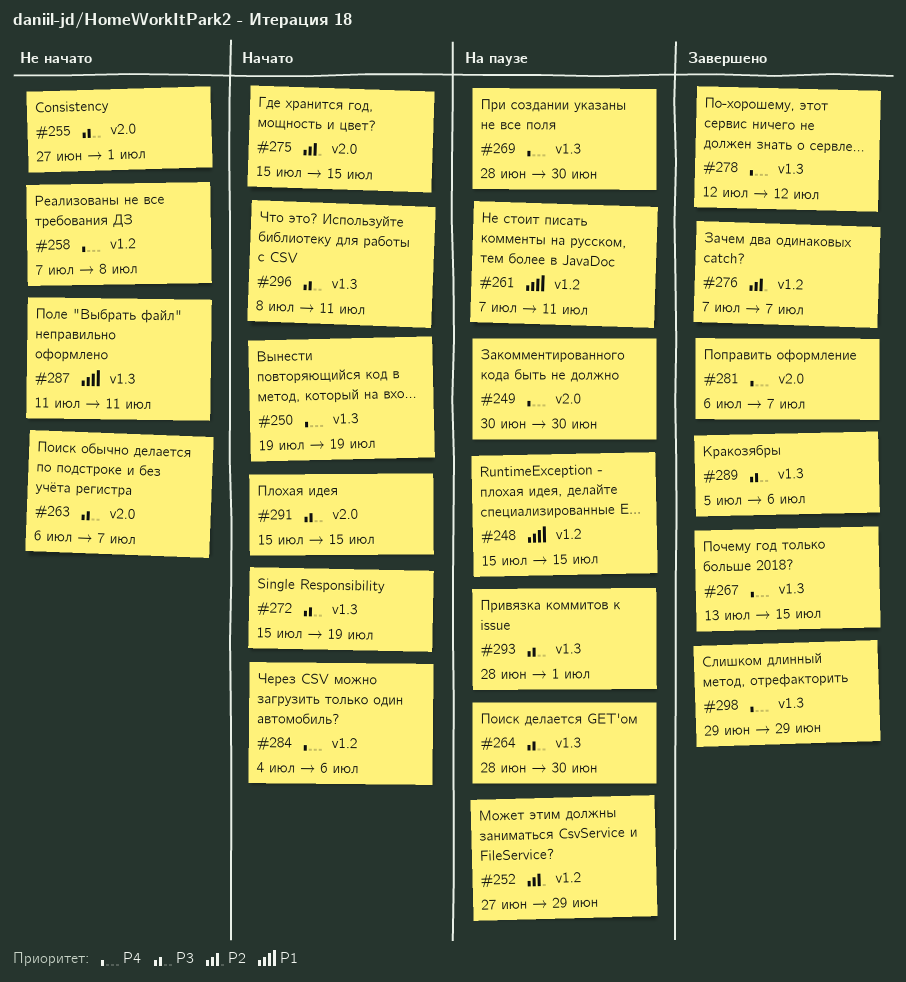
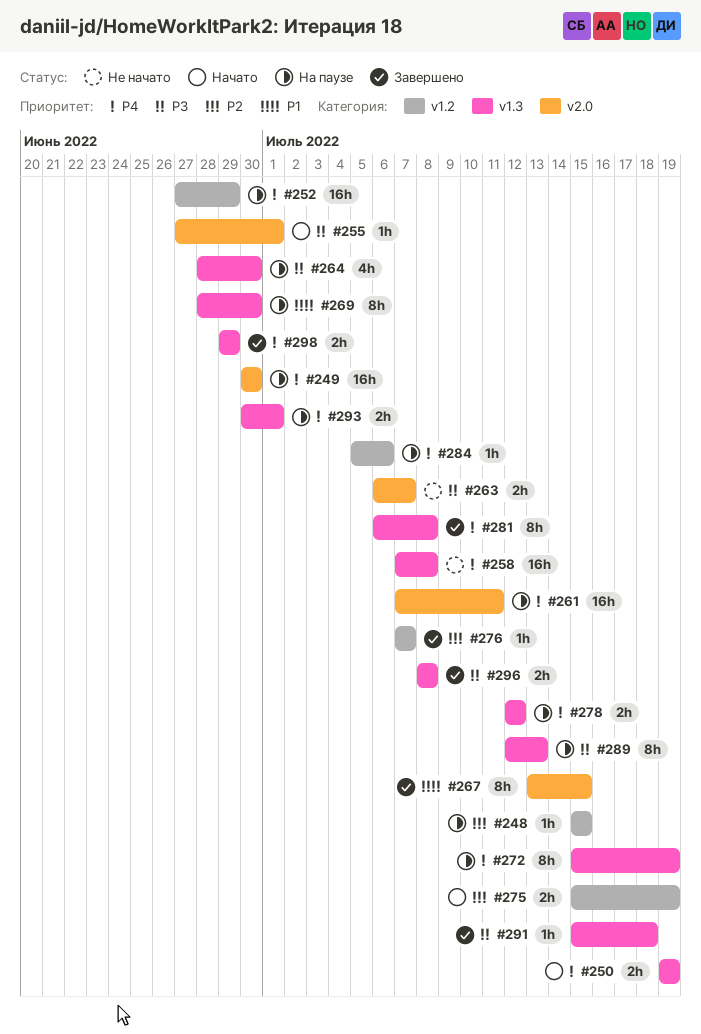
#248, priority: P1 -> P2
#252, priority: P2 -> P4
#255, status: Не начато -> Начато
#258, label: v1.2 -> v1.3
#261, priority: P1 -> P4
#261, label: v1.2 -> v2.0
#267, priority: P4 -> P1
#267, label: v1.3 -> v2.0
#269, priority: P4 -> P1
#272, status: Начато -> На паузе
#272, priority: P3 -> P4
#275, label: v2.0 -> v1.2
#275, due: Jul 15 -> Jul 19
#278, status: Завершено -> На паузе
#281, label: v2.0 -> v1.3
#281, due: Jul 7 -> Jul 8
#284, status: Начато -> На паузе
#284, start: Jul 4 -> Jul 5
#287: present -> none
#289, status: Завершено -> На паузе
#289, start: Jul 5 -> Jul 12
#289, due: Jul 6 -> Jul 13
#291, status: Начато -> Завершено
#291, label: v2.0 -> v1.3
#291, due: Jul 15 -> Jul 18
#293, priority: P3 -> P4
#293, start: Jun 28 -> Jun 30
#296, status: Начато -> Завершено
#296, due: Jul 11 -> Jul 8

